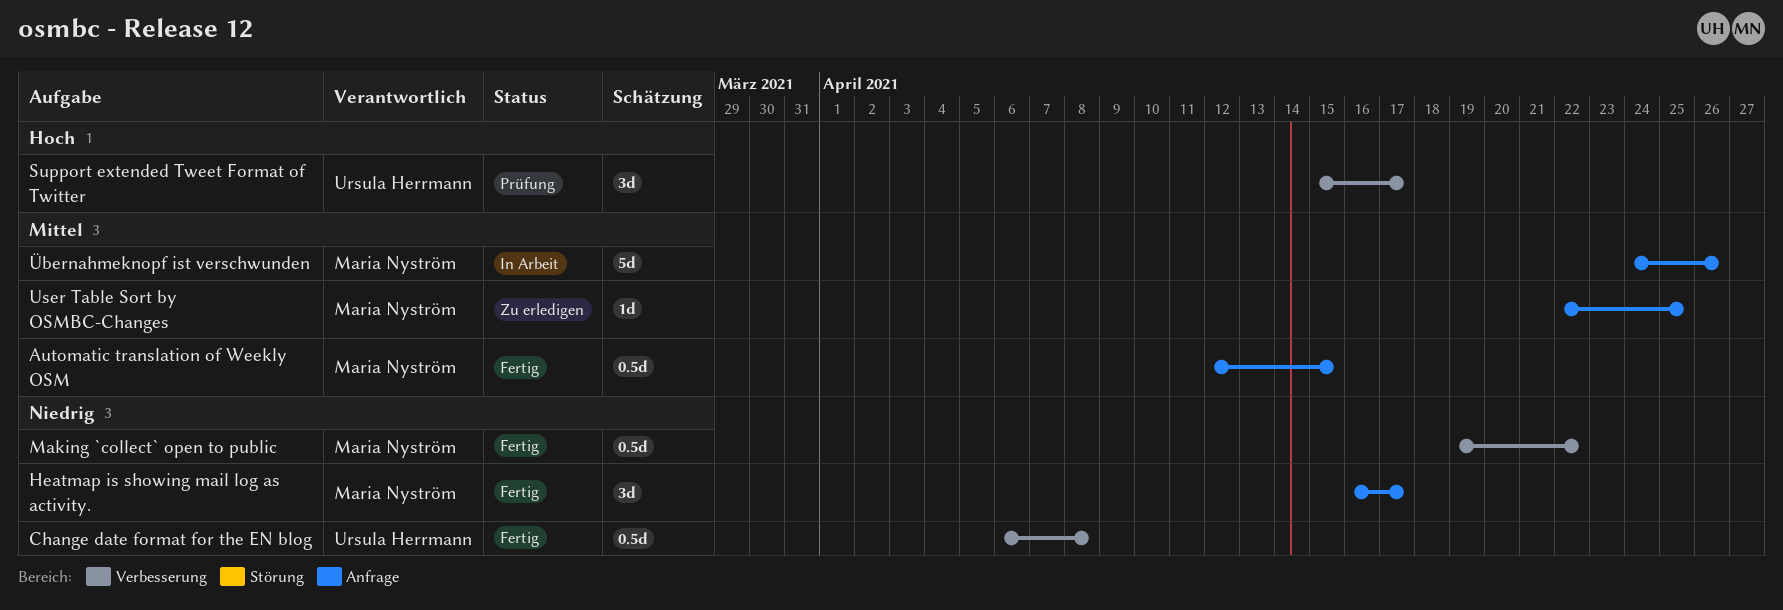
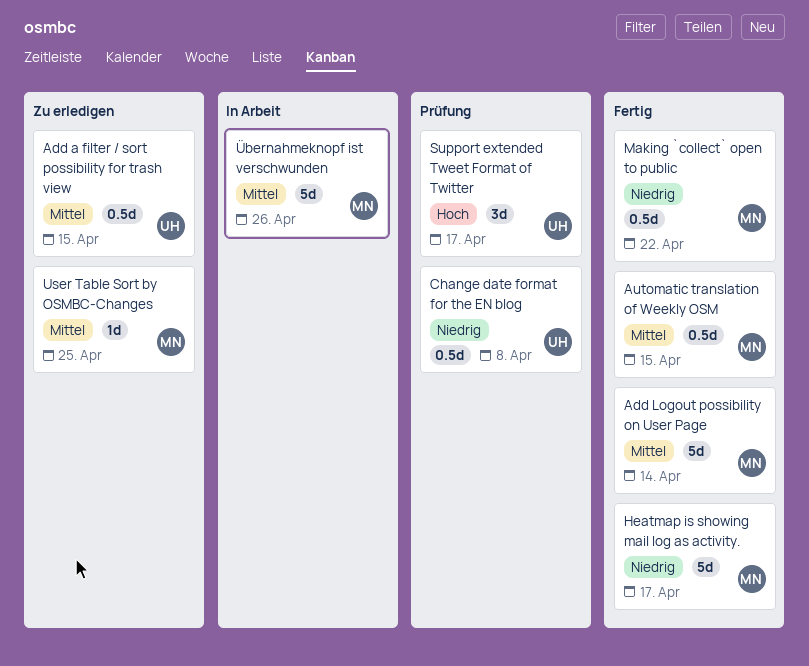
Add a filter / sort possibility for trash view: none -> present
Add Logout possibility on User Page: none -> present
Change date format for the EN blog, status: Fertig -> Prüfung
Heatmap is showing mail log as activity., estimate: 3d -> 5d

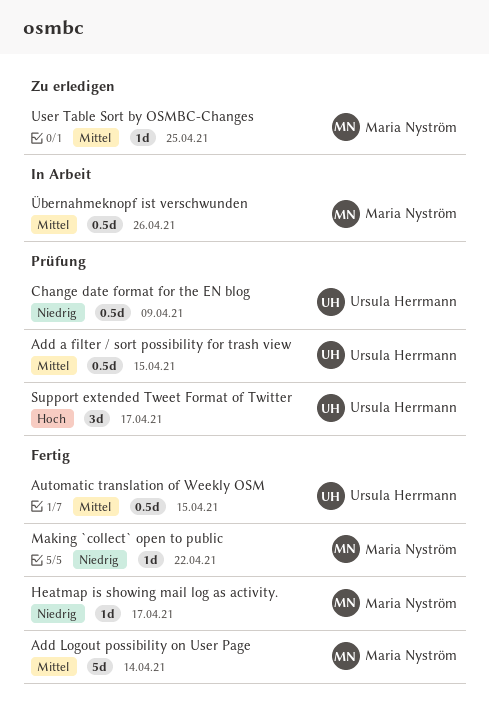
Add a filter / sort possibility for trash view, status: Zu erledigen -> Prüfung
Automatic translation of Weekly OSM, owner: Maria Nyström -> Ursula Herrmann
Change date format for the EN blog, due: Apr 8 -> Apr 9
Heatmap is showing mail log as activity., estimate: 5d -> 1d
Making `collect` open to public, estimate: 0.5d -> 1d
Übernahmeknopf ist verschwunden, estimate: 5d -> 0.5d

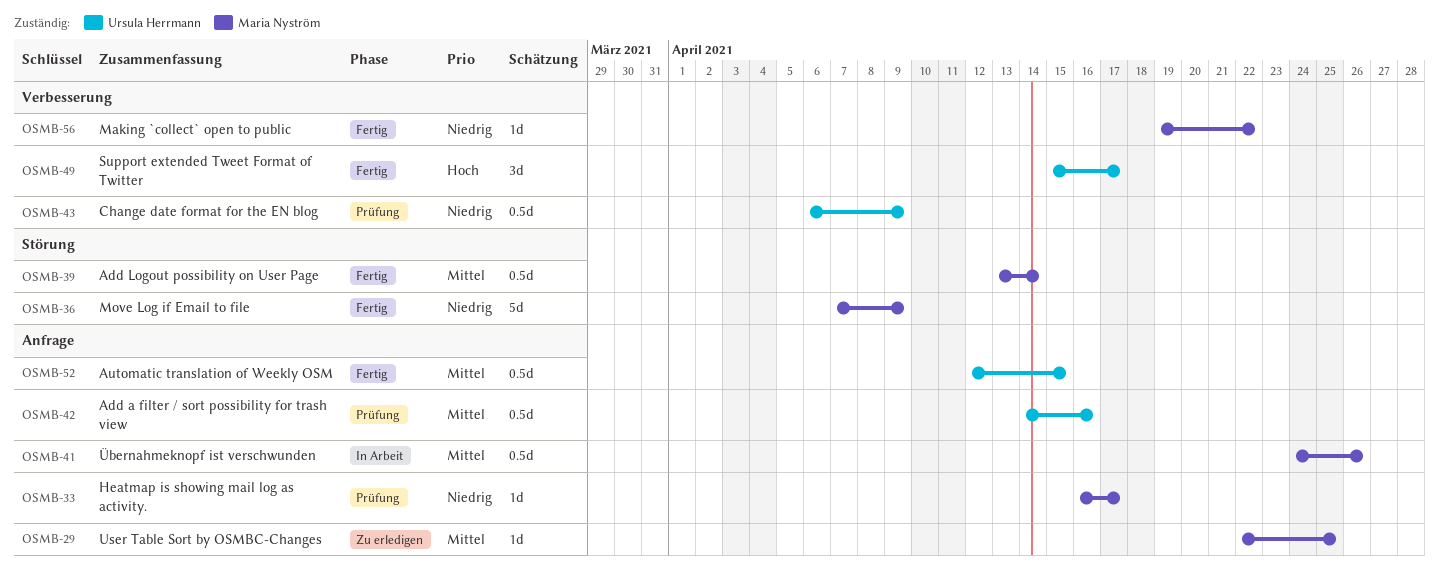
Add a filter / sort possibility for trash view, due: Apr 15 -> Apr 16
Add Logout possibility on User Page, estimate: 5d -> 0.5d
Heatmap is showing mail log as activity., status: Fertig -> Prüfung
Move Log if Email to file: none -> present
Support extended Tweet Format of Twitter, status: Prüfung -> Fertig

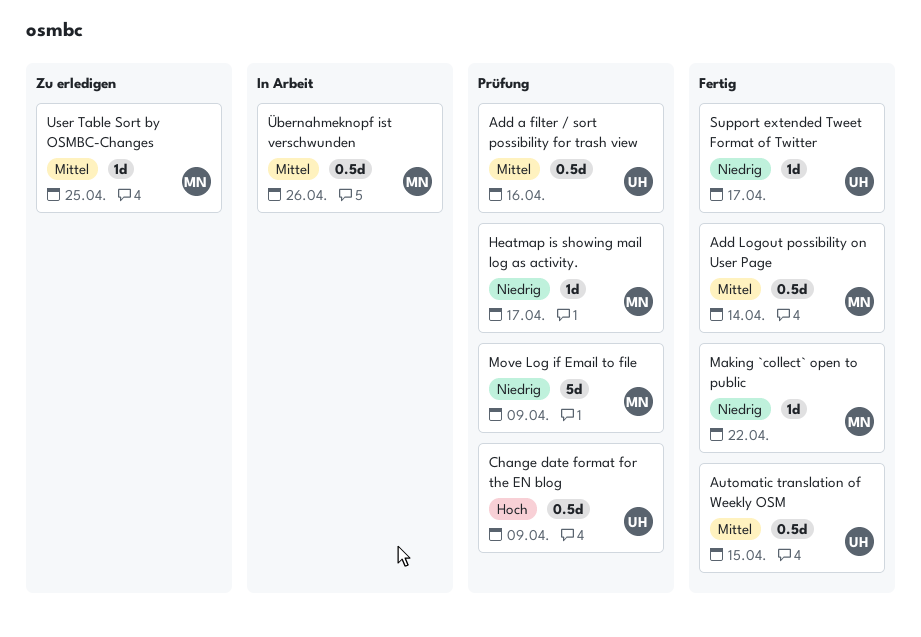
Change date format for the EN blog, priority: Niedrig -> Hoch
Move Log if Email to file, status: Fertig -> Prüfung
Support extended Tweet Format of Twitter, priority: Hoch -> Niedrig
Support extended Tweet Format of Twitter, estimate: 3d -> 1d

